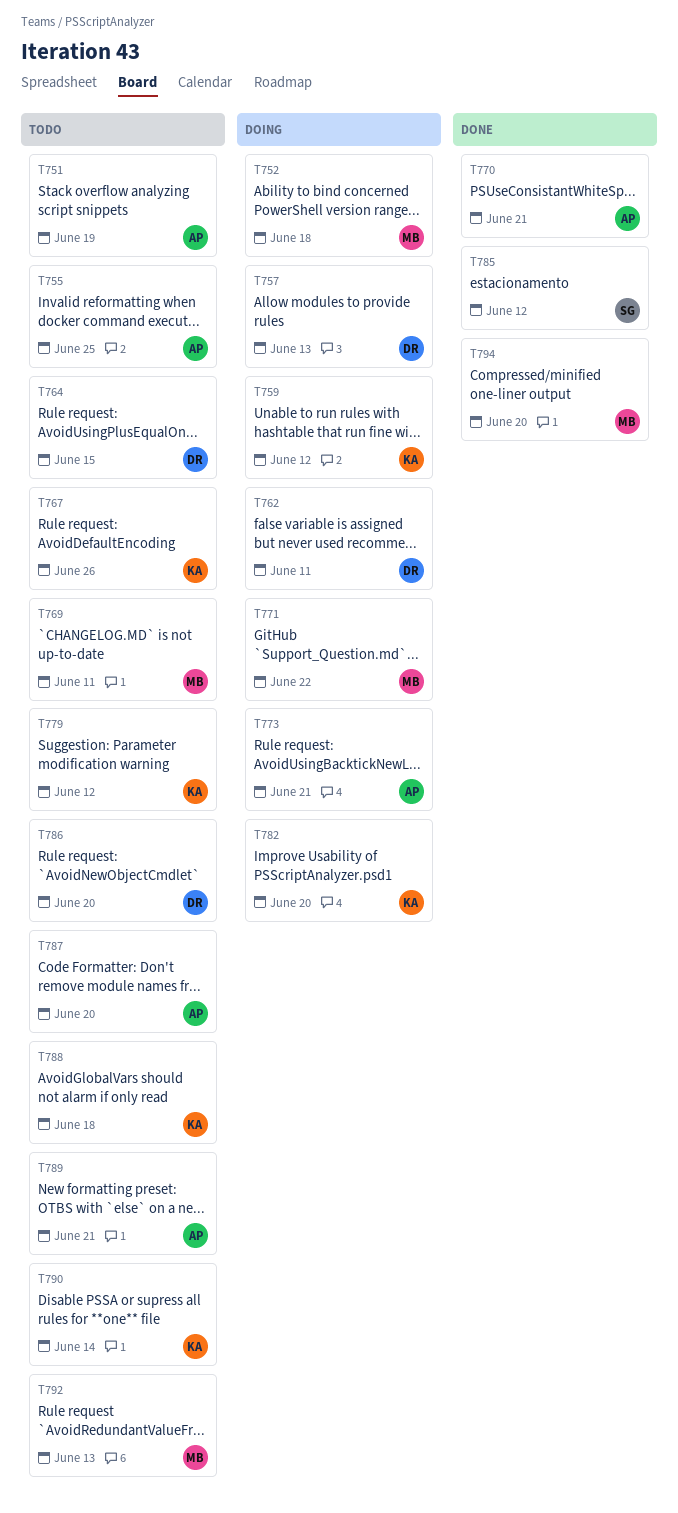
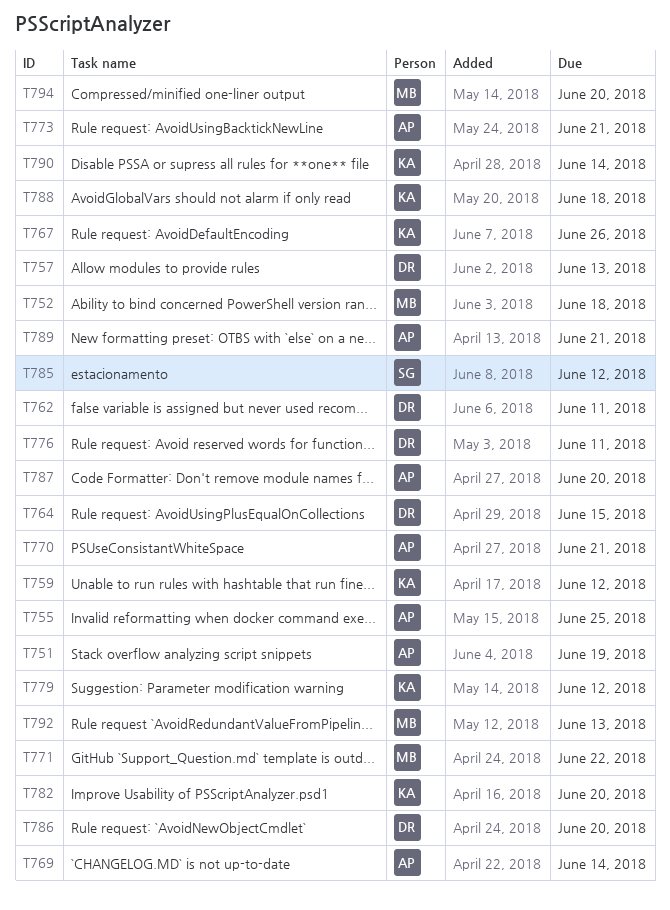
T769, owner: MB -> AP
T769, due: Jun 11 -> Jun 14
T776: none -> present

